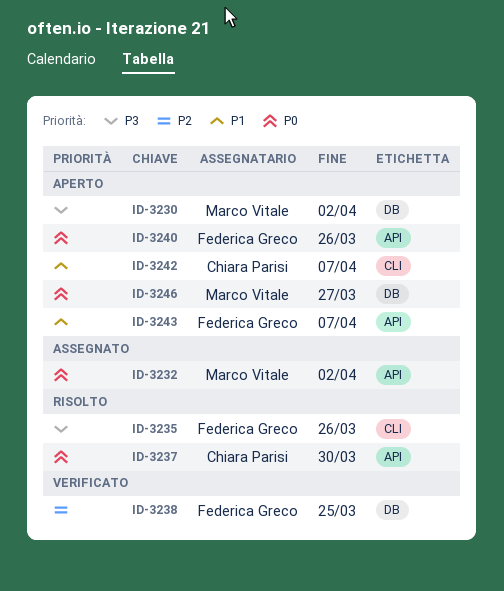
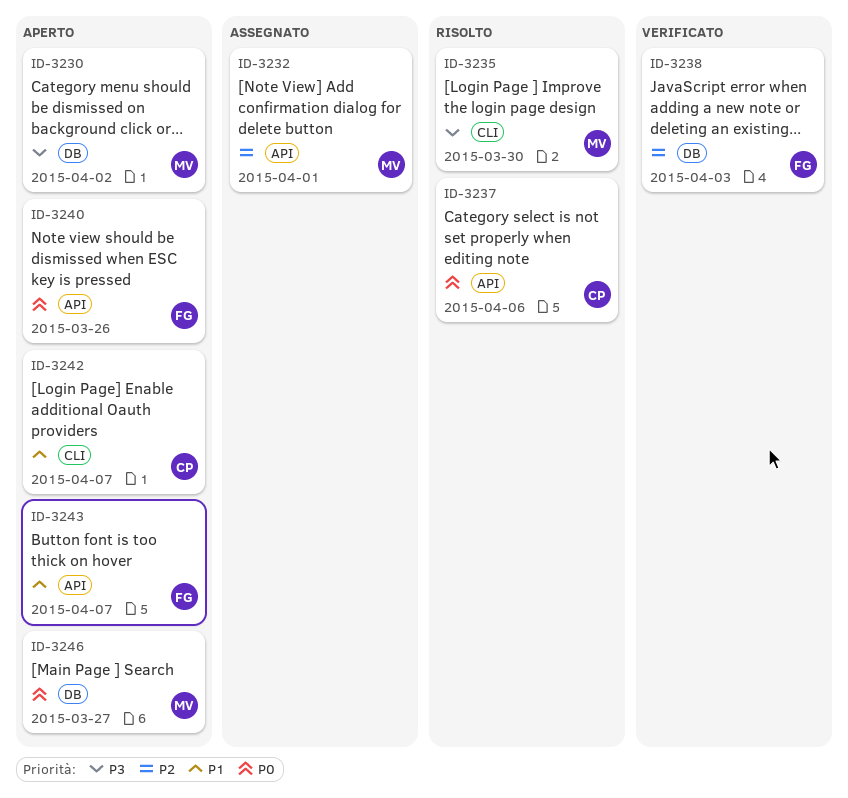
ID-3232, priority: P0 -> P2
ID-3232, due: Apr 2 -> Apr 1
ID-3235, owner: Federica Greco -> Marco Vitale
ID-3235, due: Mar 26 -> Mar 30
ID-3237, due: Mar 30 -> Apr 6
ID-3238, due: Mar 25 -> Apr 3

